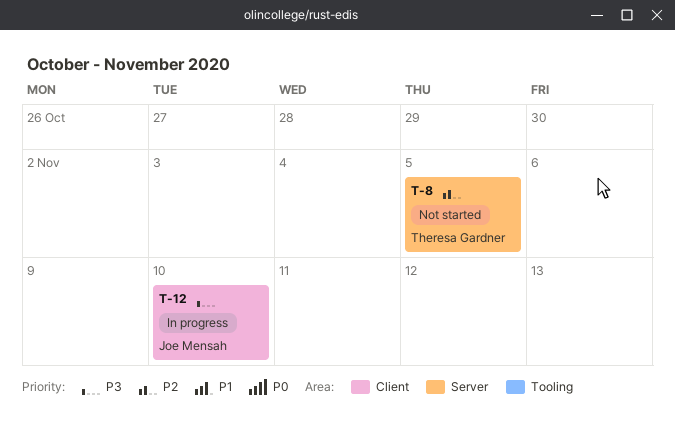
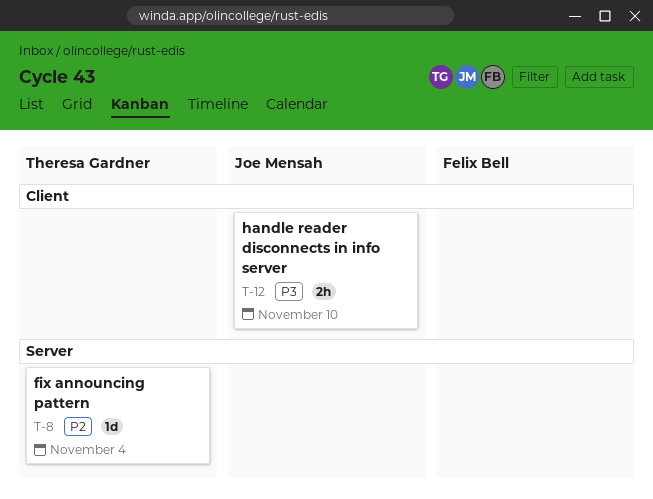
T-8, due: Nov 5 -> Nov 4

